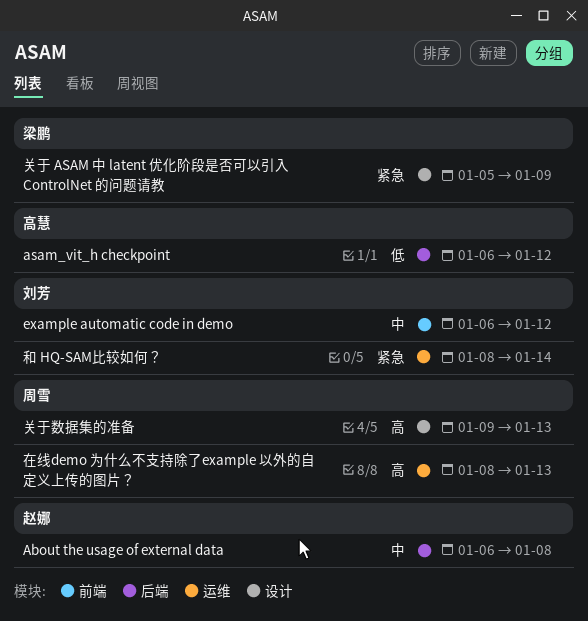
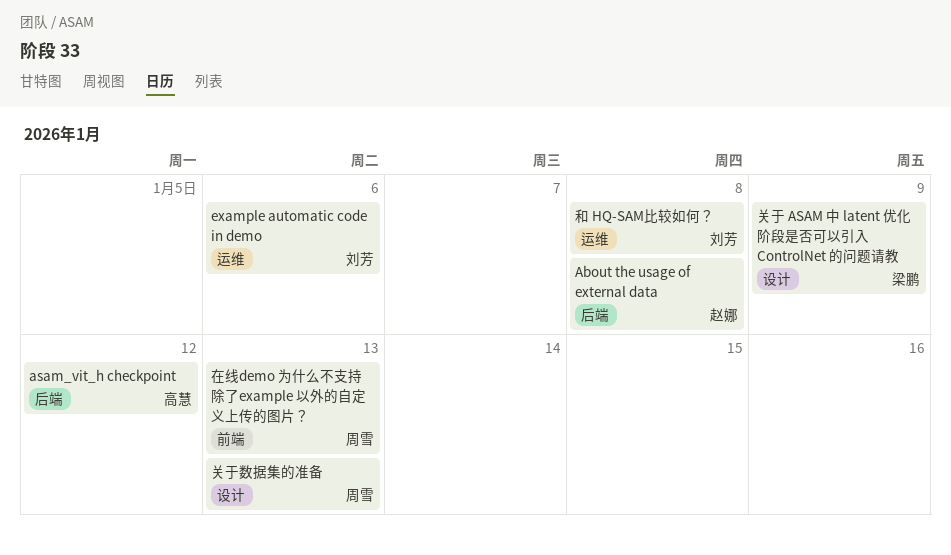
example automatic code in demo, label: 前端 -> 运维
example automatic code in demo, due: Jan 12 -> Jan 6
和 HQ-SAM比较如何？, due: Jan 14 -> Jan 8
在线demo 为什么不支持除了example 以外的自定义上传的图片？, label: 运维 -> 前端

